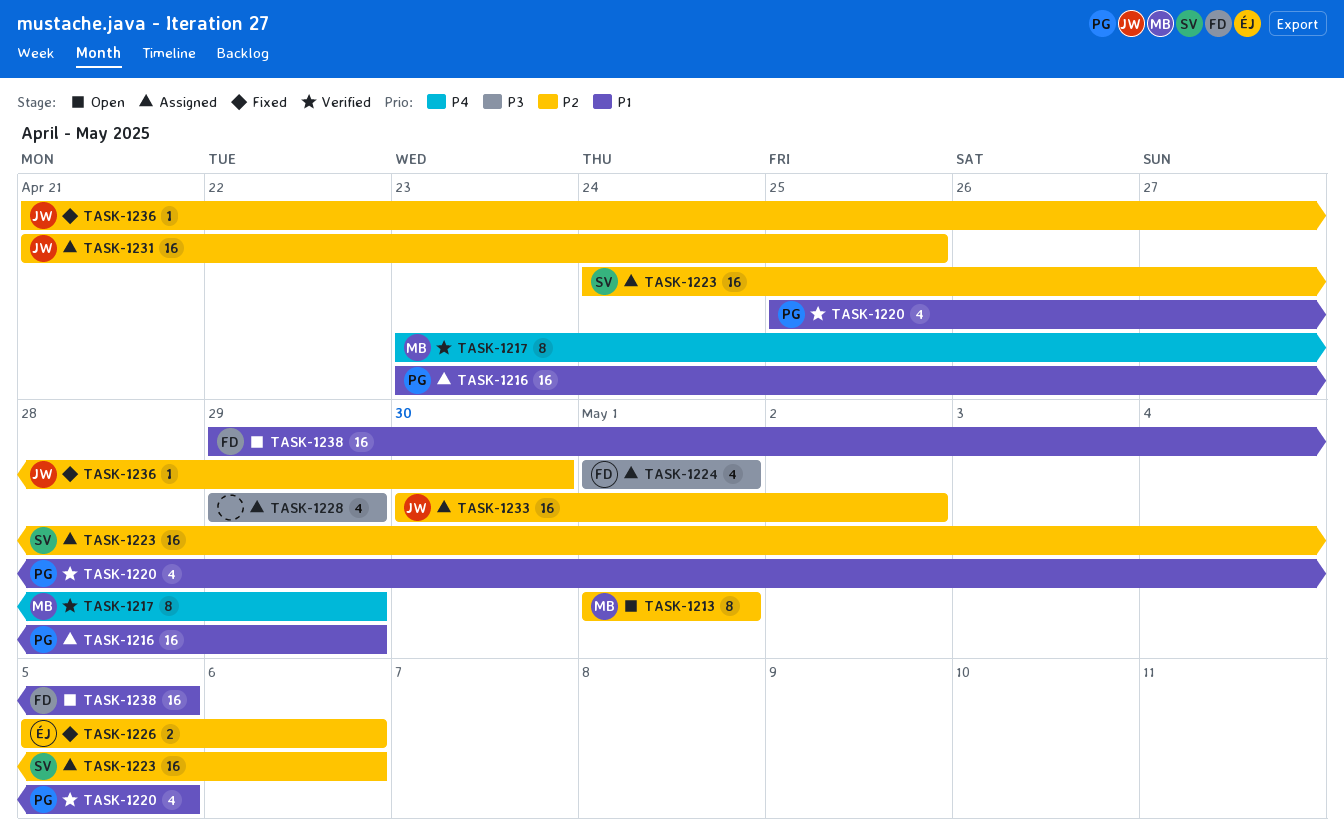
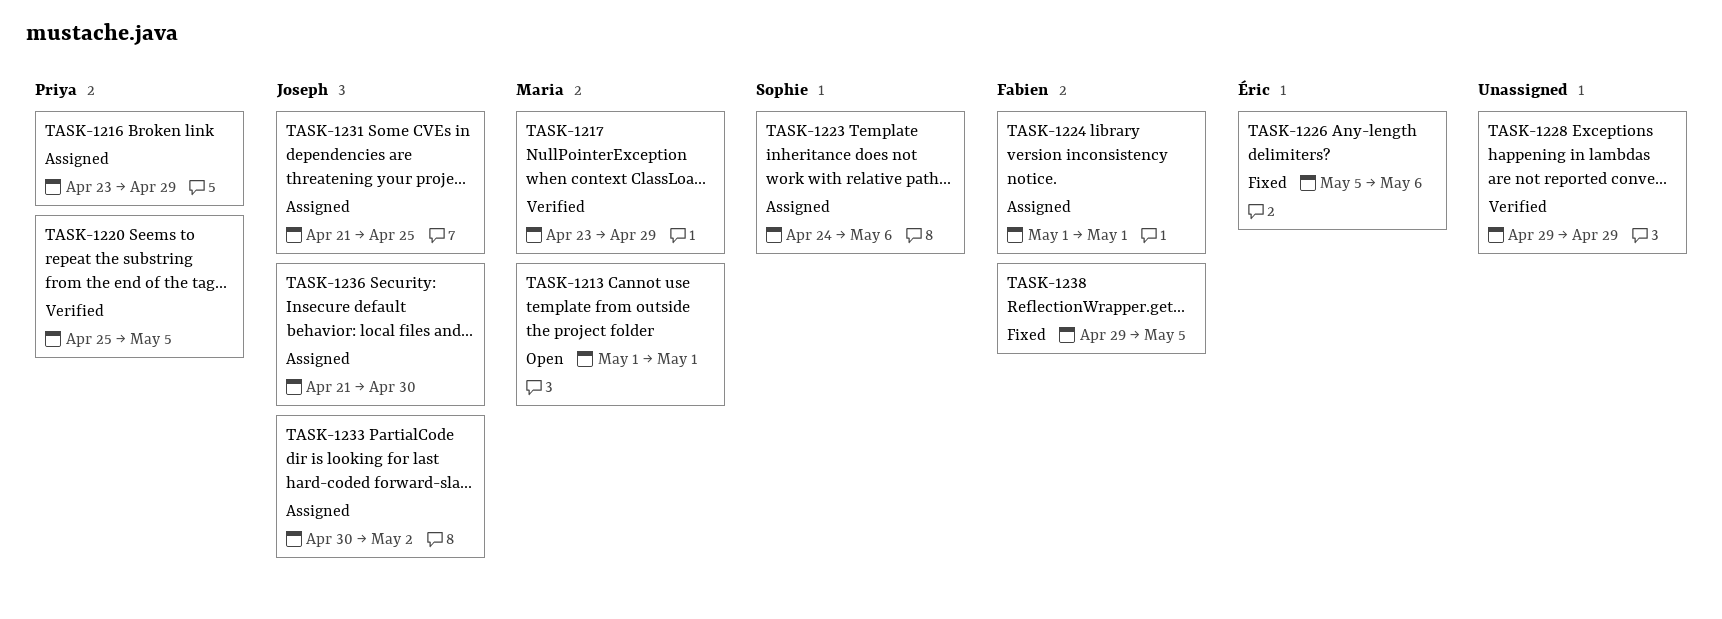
TASK-1228, status: Assigned -> Verified
TASK-1236, status: Fixed -> Assigned
TASK-1238, status: Open -> Fixed

